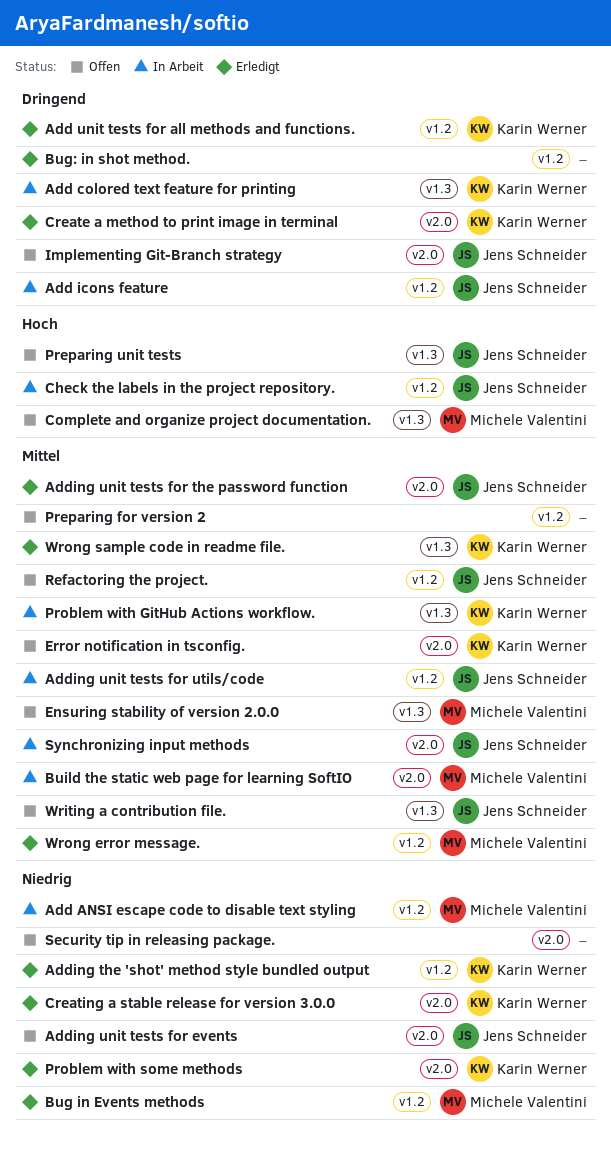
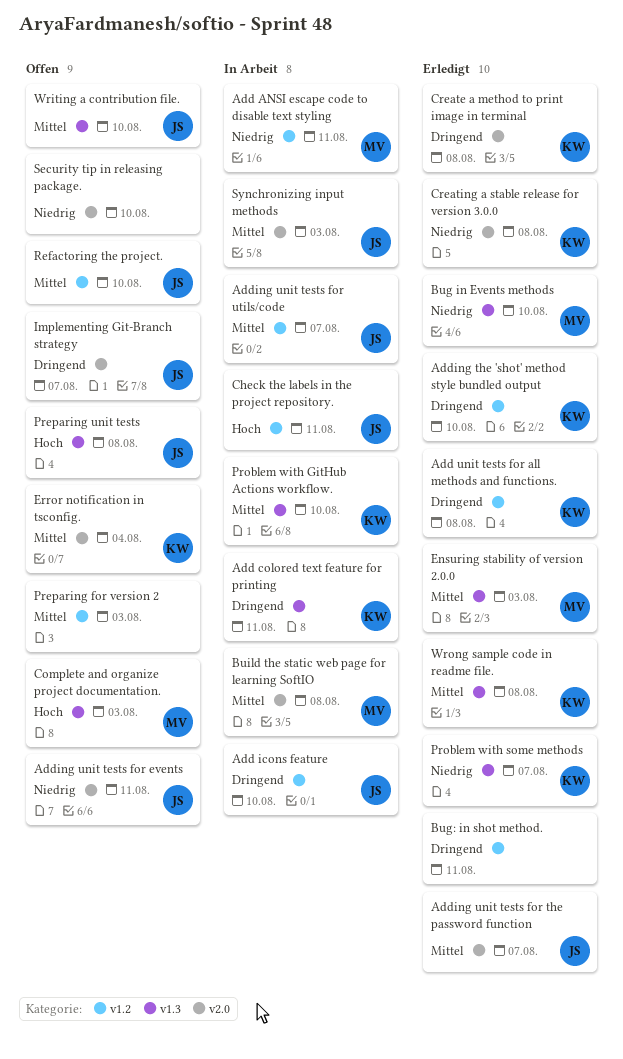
Adding the 'shot' method style bundled output, priority: Niedrig -> Dringend
Bug in Events methods, label: v1.2 -> v1.3
Ensuring stability of version 2.0.0, status: Offen -> Erledigt
Problem with some methods, label: v2.0 -> v1.3
Wrong error message.: present -> none

